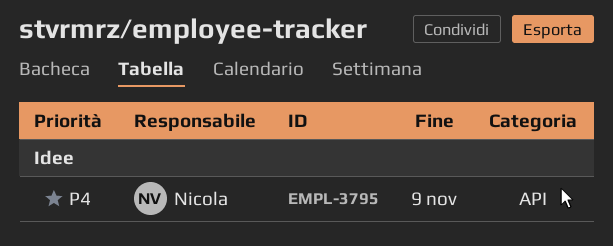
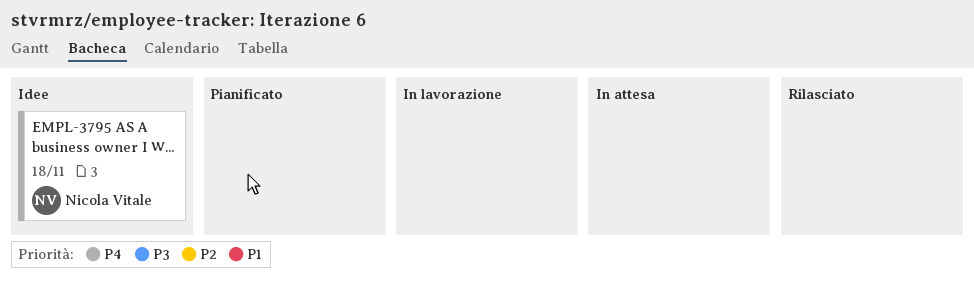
EMPL-3795, due: Nov 9 -> Nov 18

